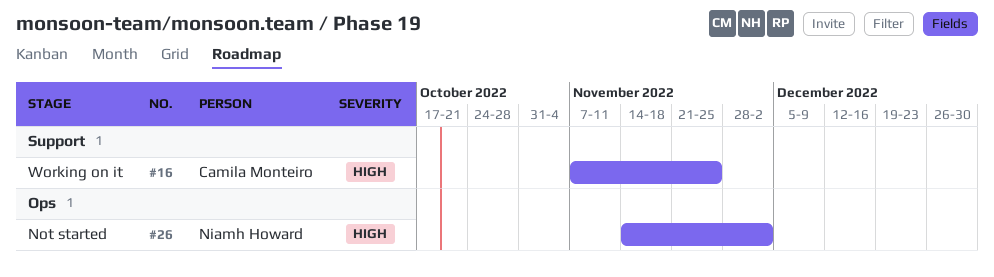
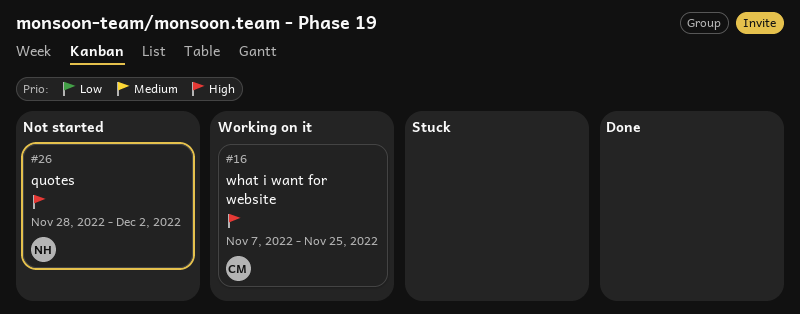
#26, start: Nov 14 -> Nov 28

